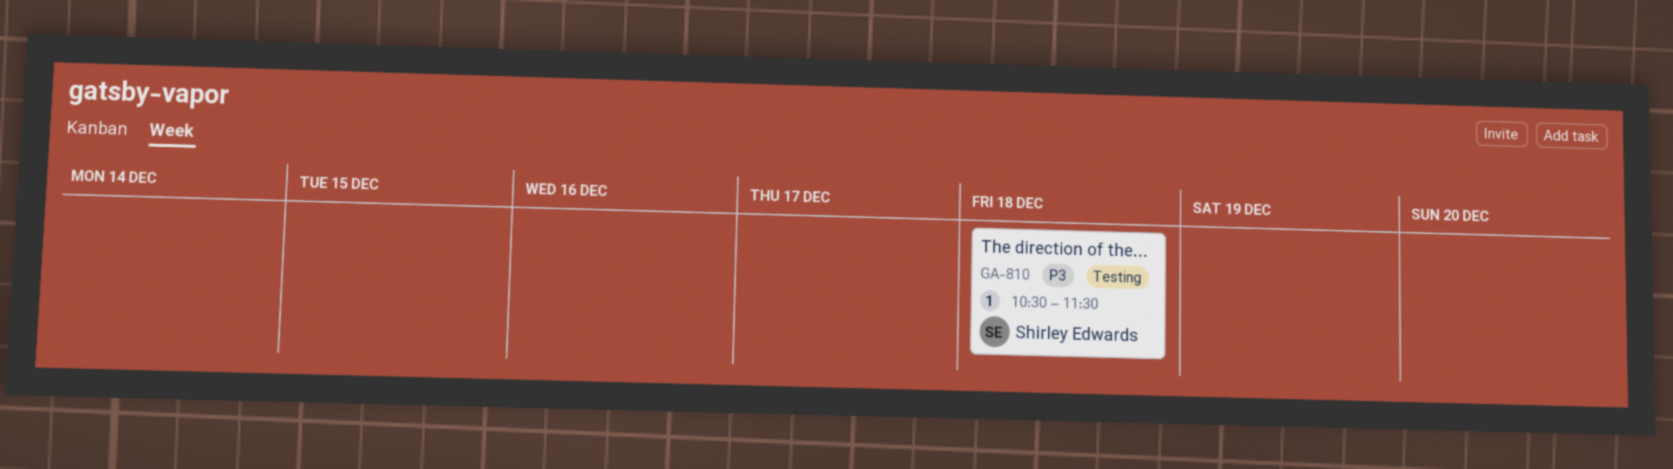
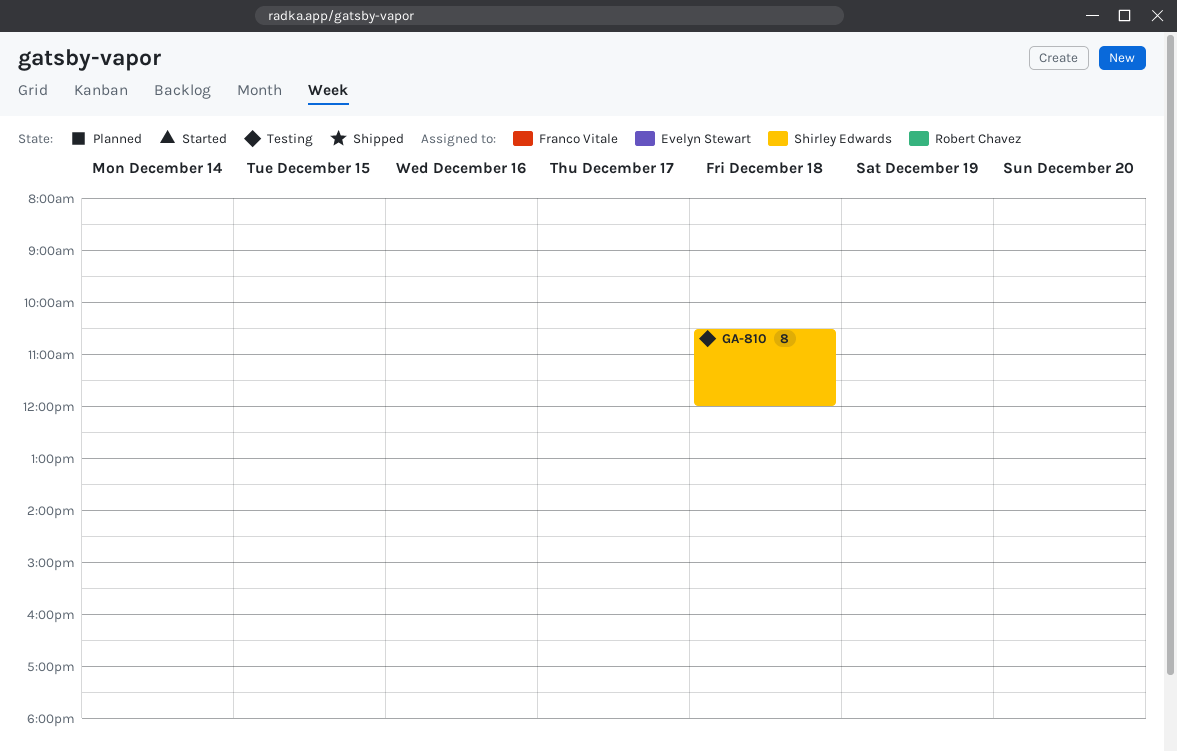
GA-810, estimate: 1 -> 8
GA-810, ends: 11:30 -> 12:00

